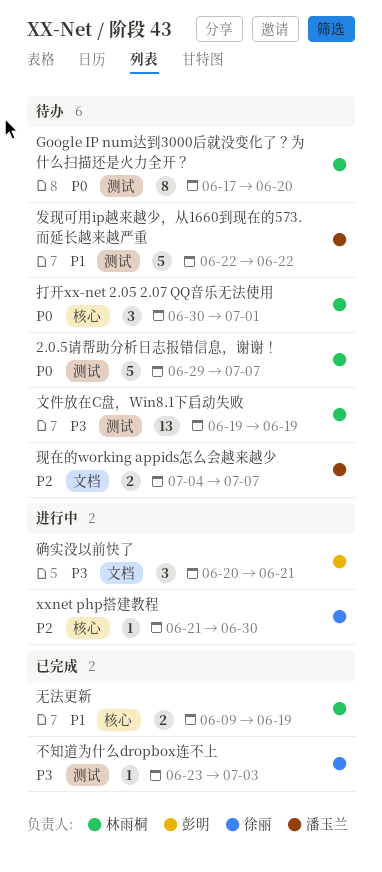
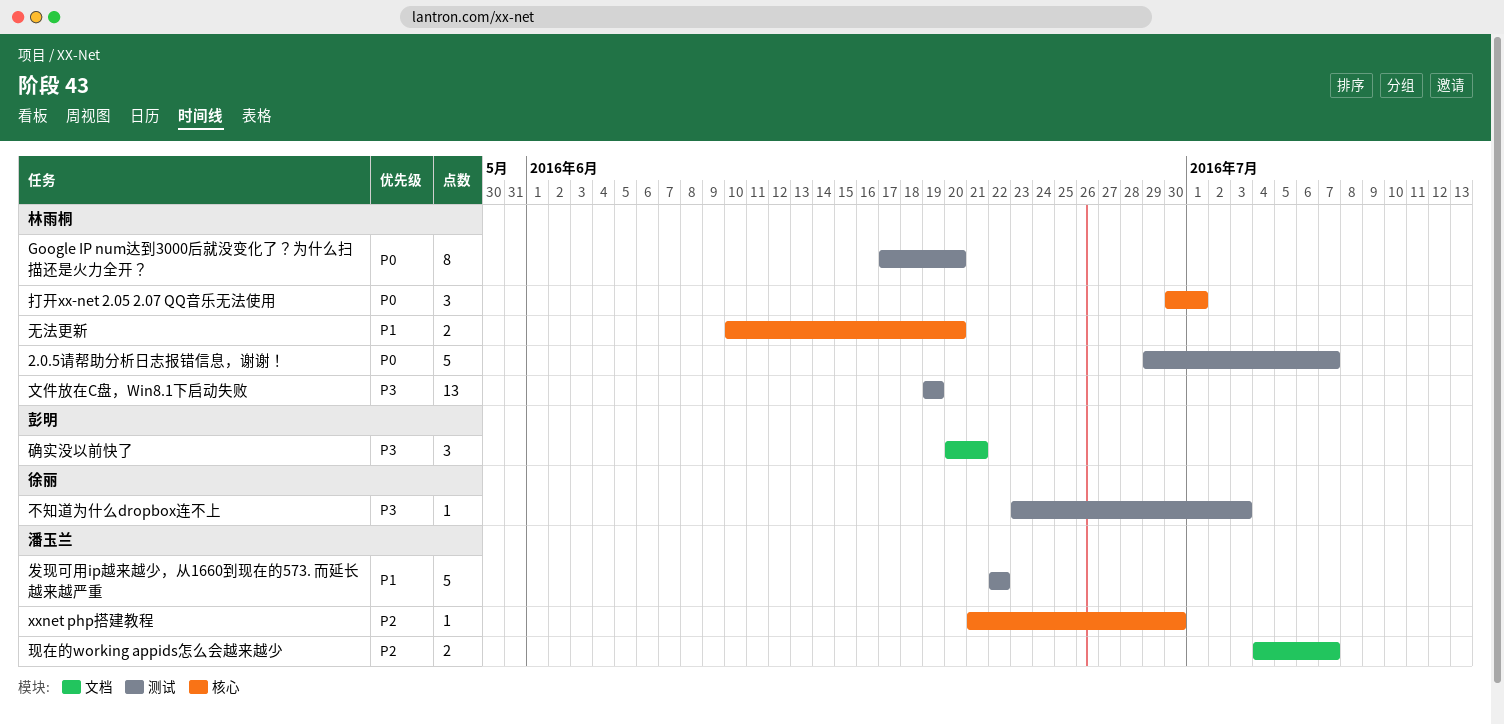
xxnet php搭建教程, owner: 徐丽 -> 潘玉兰
无法更新, start: Jun 9 -> Jun 10
无法更新, due: Jun 19 -> Jun 20

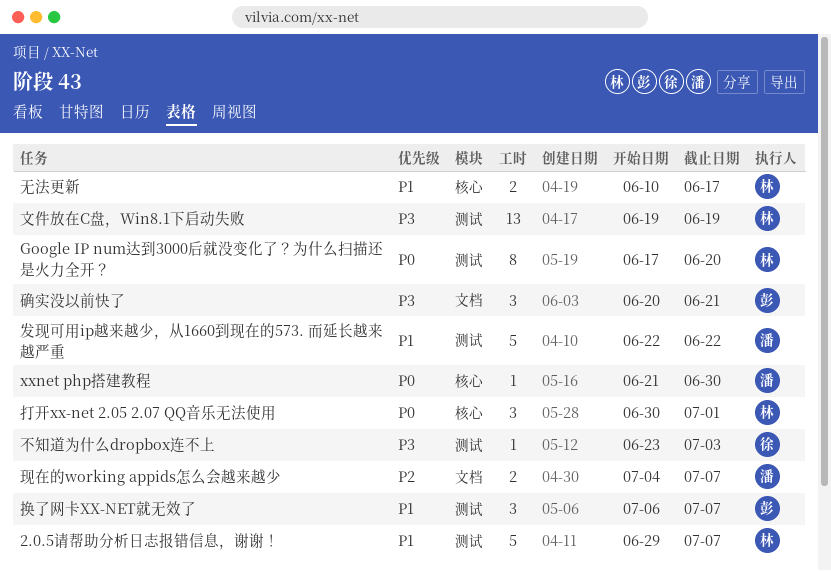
2.0.5请帮助分析日志报错信息，谢谢！, priority: P0 -> P1
xxnet php搭建教程, priority: P2 -> P0
换了网卡XX-NET就无效了: none -> present
无法更新, due: Jun 20 -> Jun 17

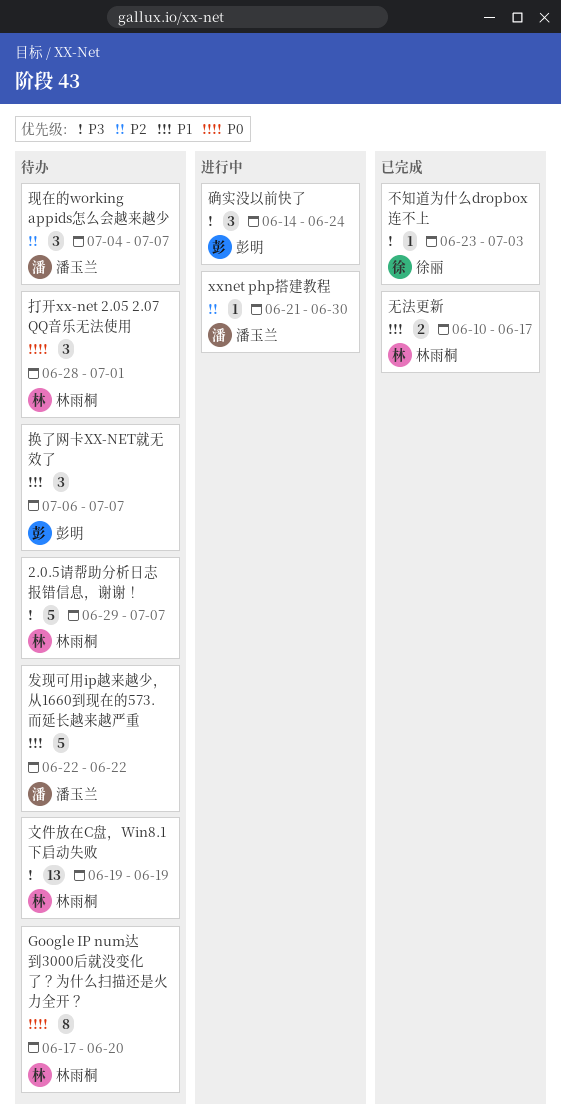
2.0.5请帮助分析日志报错信息，谢谢！, priority: P1 -> P3
xxnet php搭建教程, priority: P0 -> P2
打开xx-net 2.05 2.07 QQ音乐无法使用, start: Jun 30 -> Jun 28
现在的working appids怎么会越来越少, estimate: 2 -> 3
确实没以前快了, start: Jun 20 -> Jun 14
确实没以前快了, due: Jun 21 -> Jun 24

